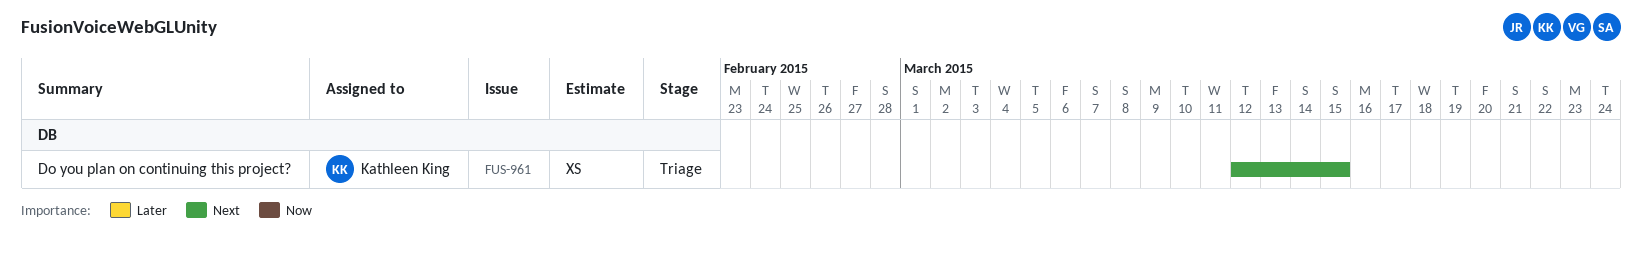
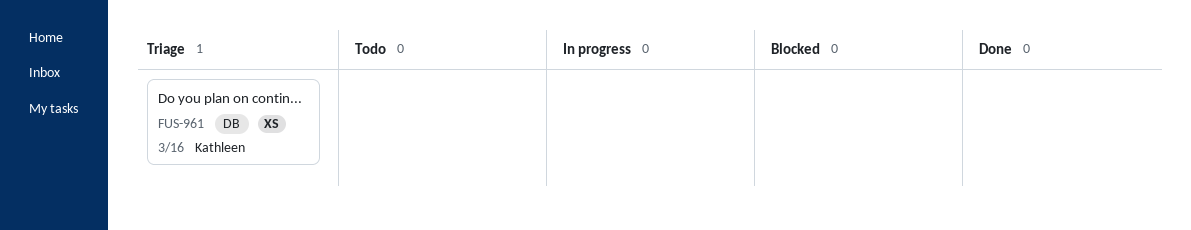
FUS-961, due: Mar 15 -> Mar 16

